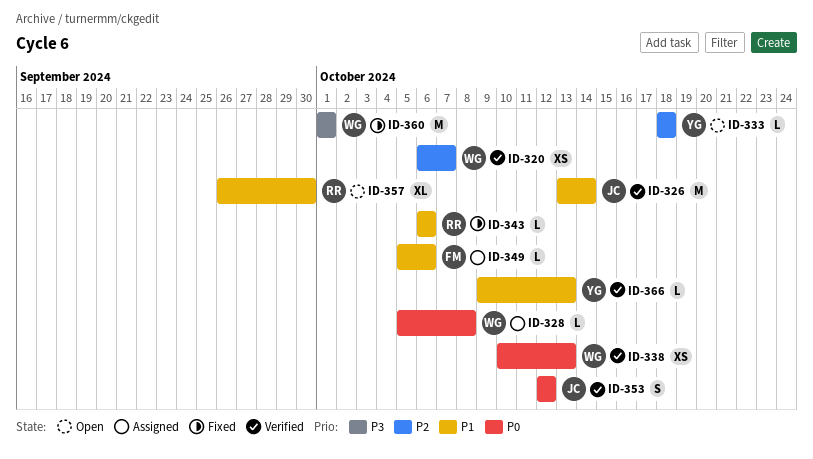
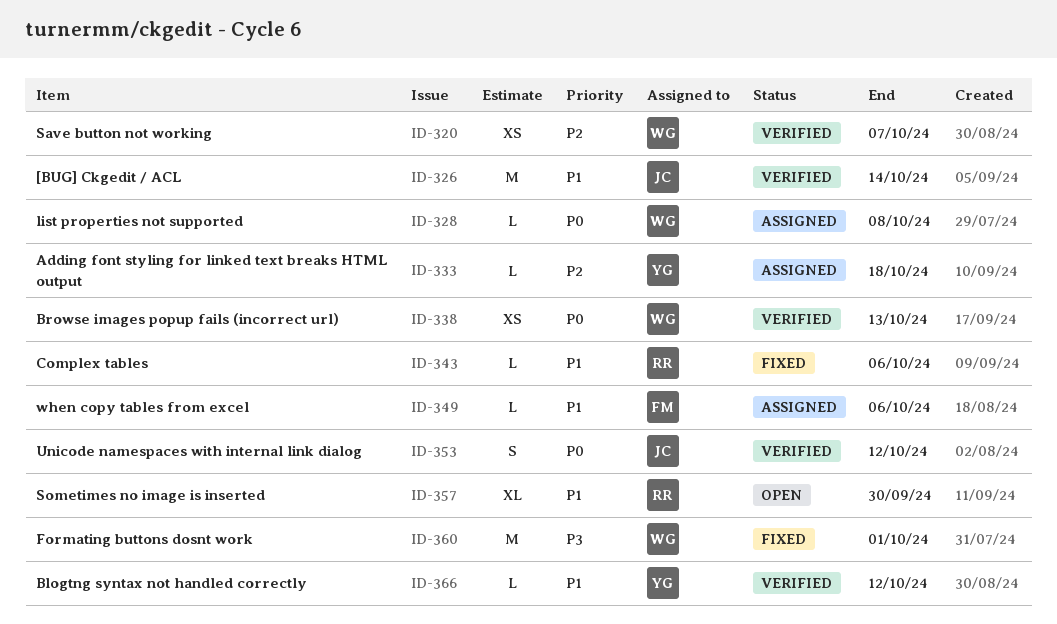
ID-333, status: Open -> Assigned
ID-366, due: Oct 13 -> Oct 12

